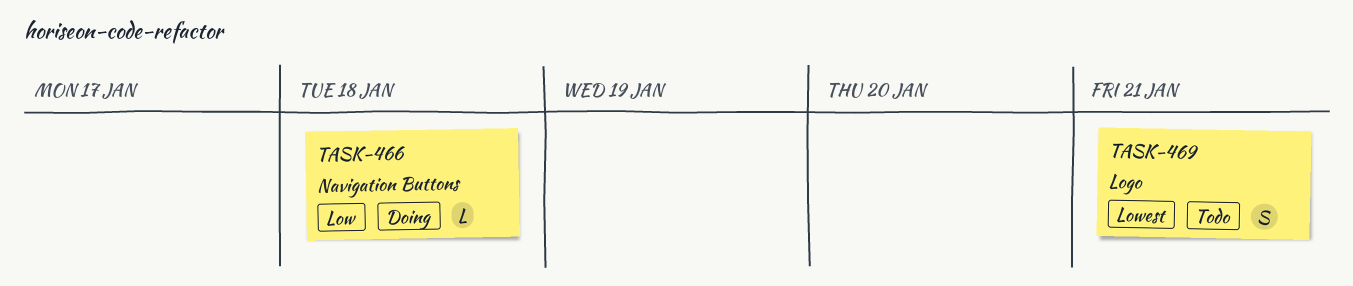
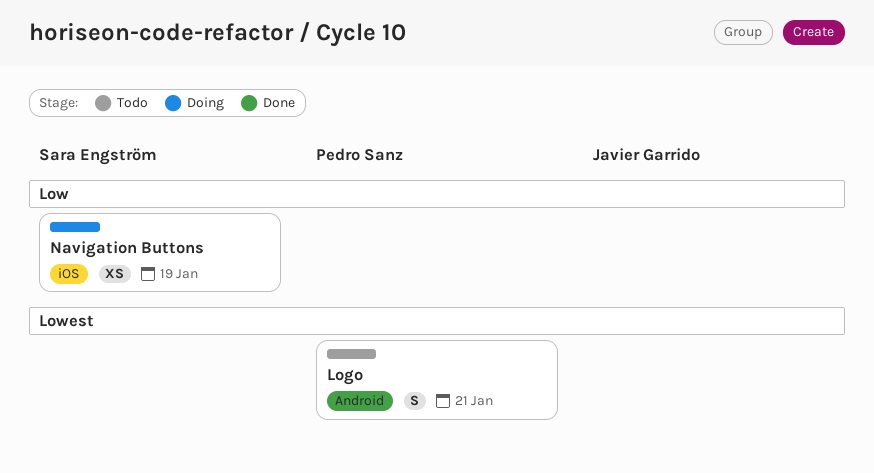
Navigation Buttons, estimate: L -> XS
Navigation Buttons, due: Jan 18 -> Jan 19

